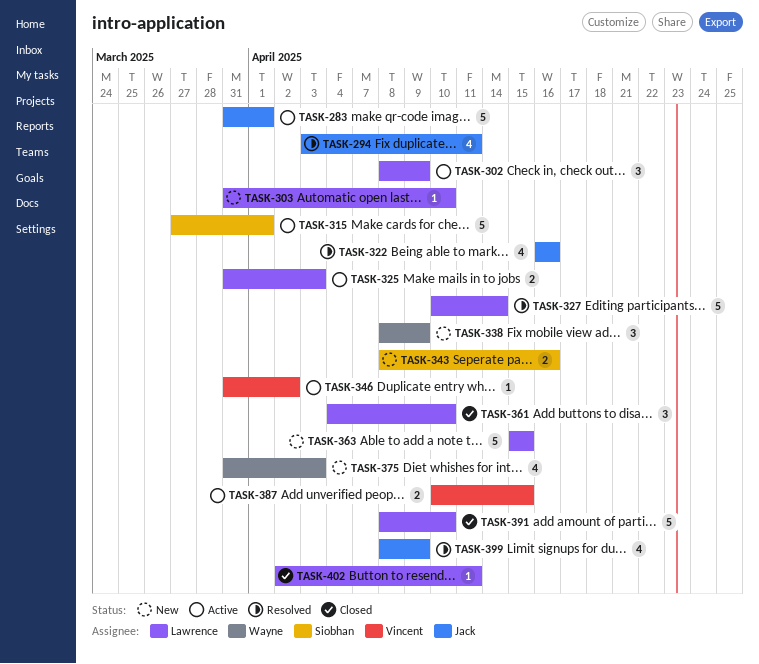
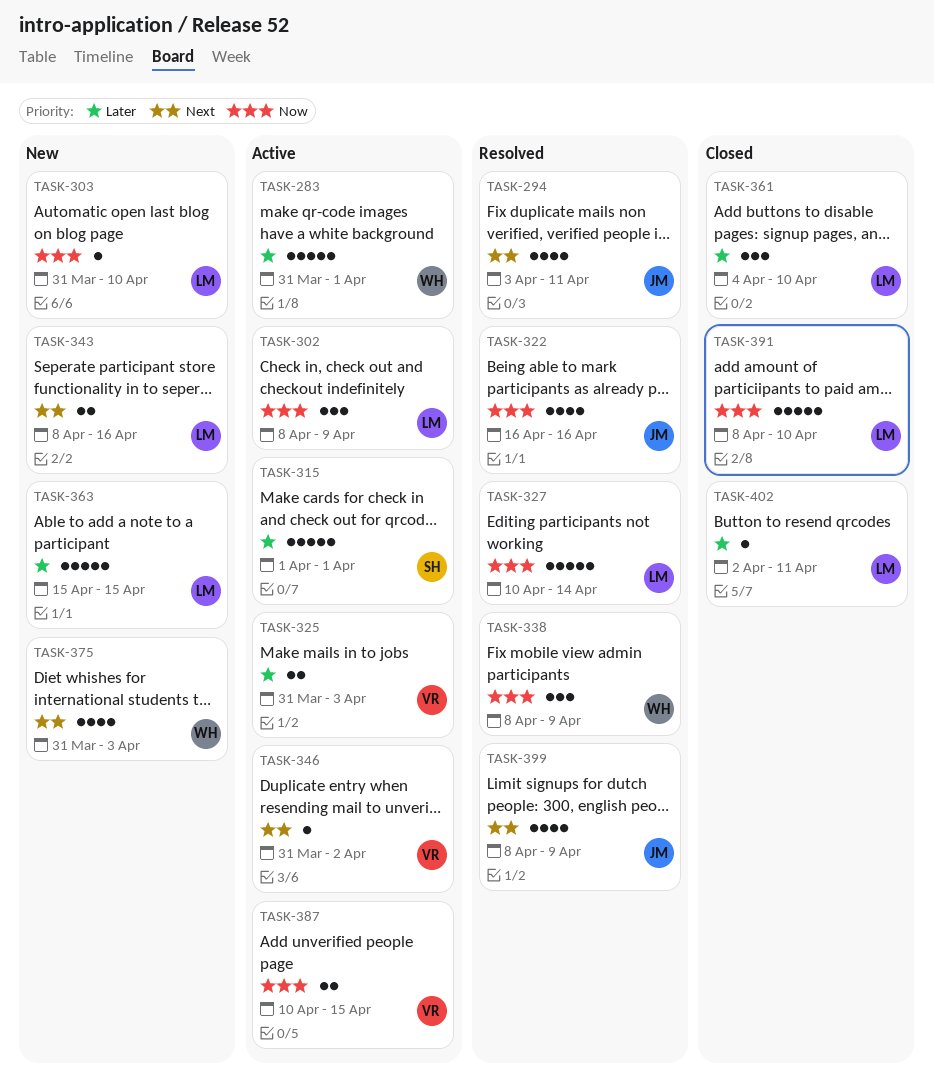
TASK-283, owner: Jack -> Wayne
TASK-315, start: Mar 27 -> Apr 1
TASK-325, owner: Lawrence -> Vincent
TASK-338, status: New -> Resolved
TASK-343, owner: Siobhan -> Lawrence

